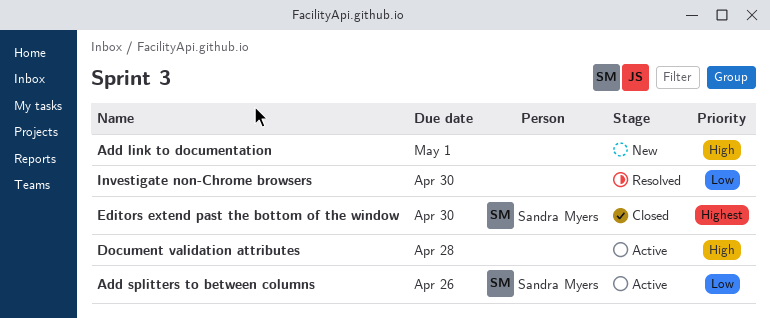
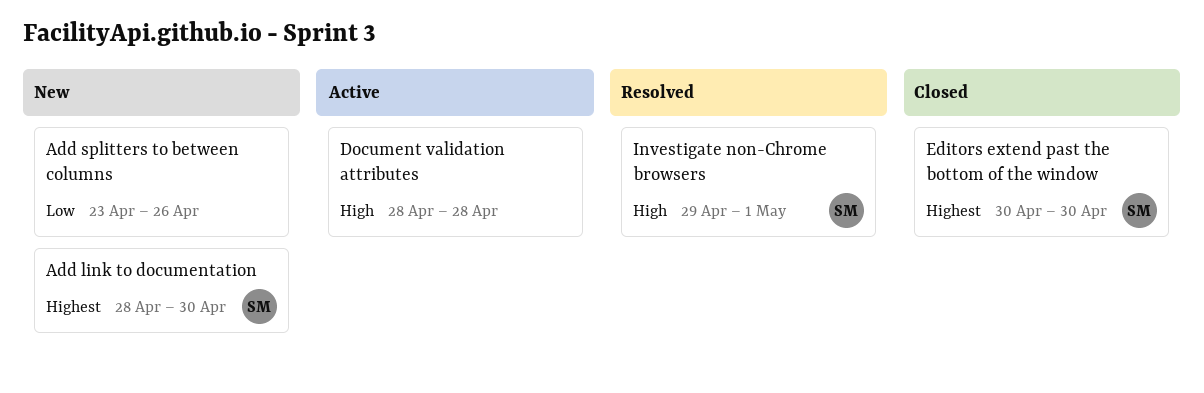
Add link to documentation, owner: none -> Sandra Myers
Add link to documentation, priority: High -> Highest
Add link to documentation, due: May 1 -> Apr 30
Add splitters to between columns, status: Active -> New
Add splitters to between columns, owner: Sandra Myers -> none
Investigate non-Chrome browsers, owner: none -> Sandra Myers
Investigate non-Chrome browsers, priority: Low -> High
Investigate non-Chrome browsers, due: Apr 30 -> May 1

